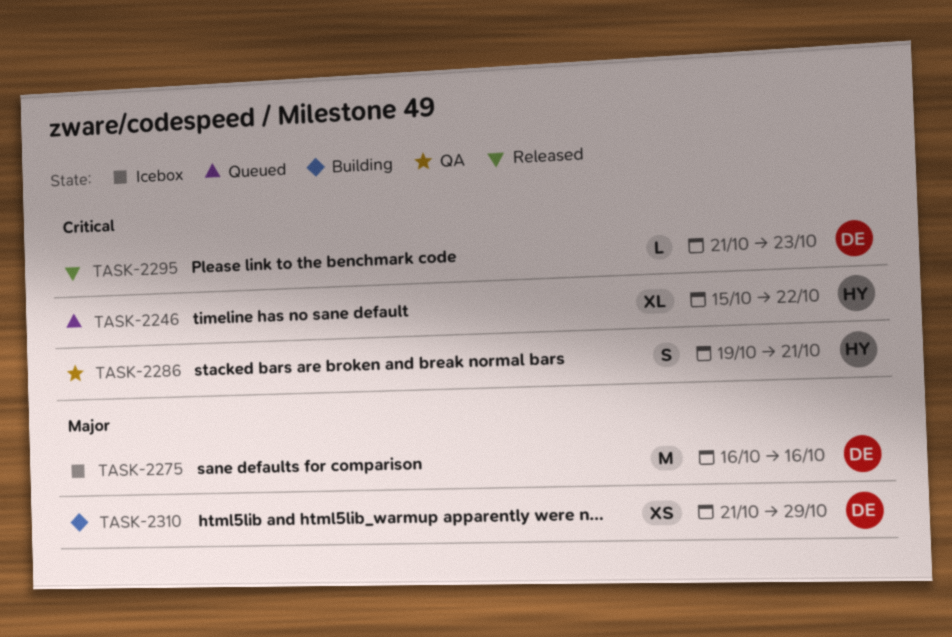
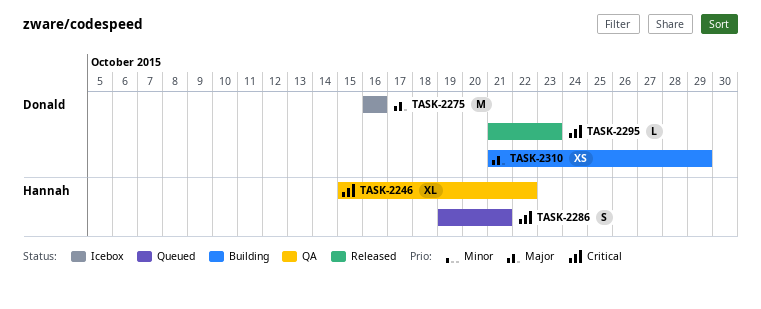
TASK-2246, status: Queued -> QA
TASK-2286, status: QA -> Queued

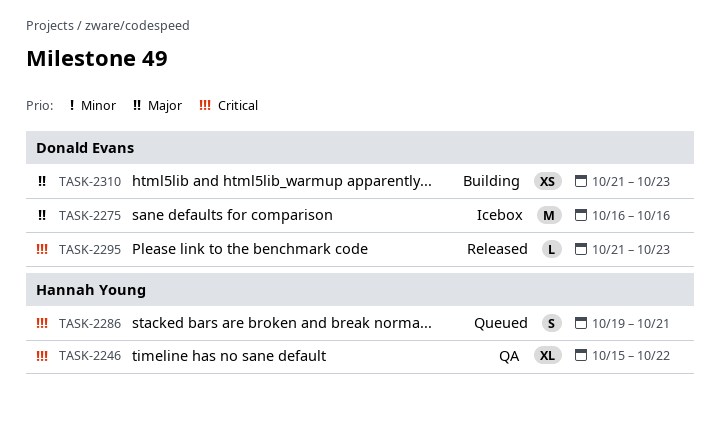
TASK-2310, due: Oct 29 -> Oct 23

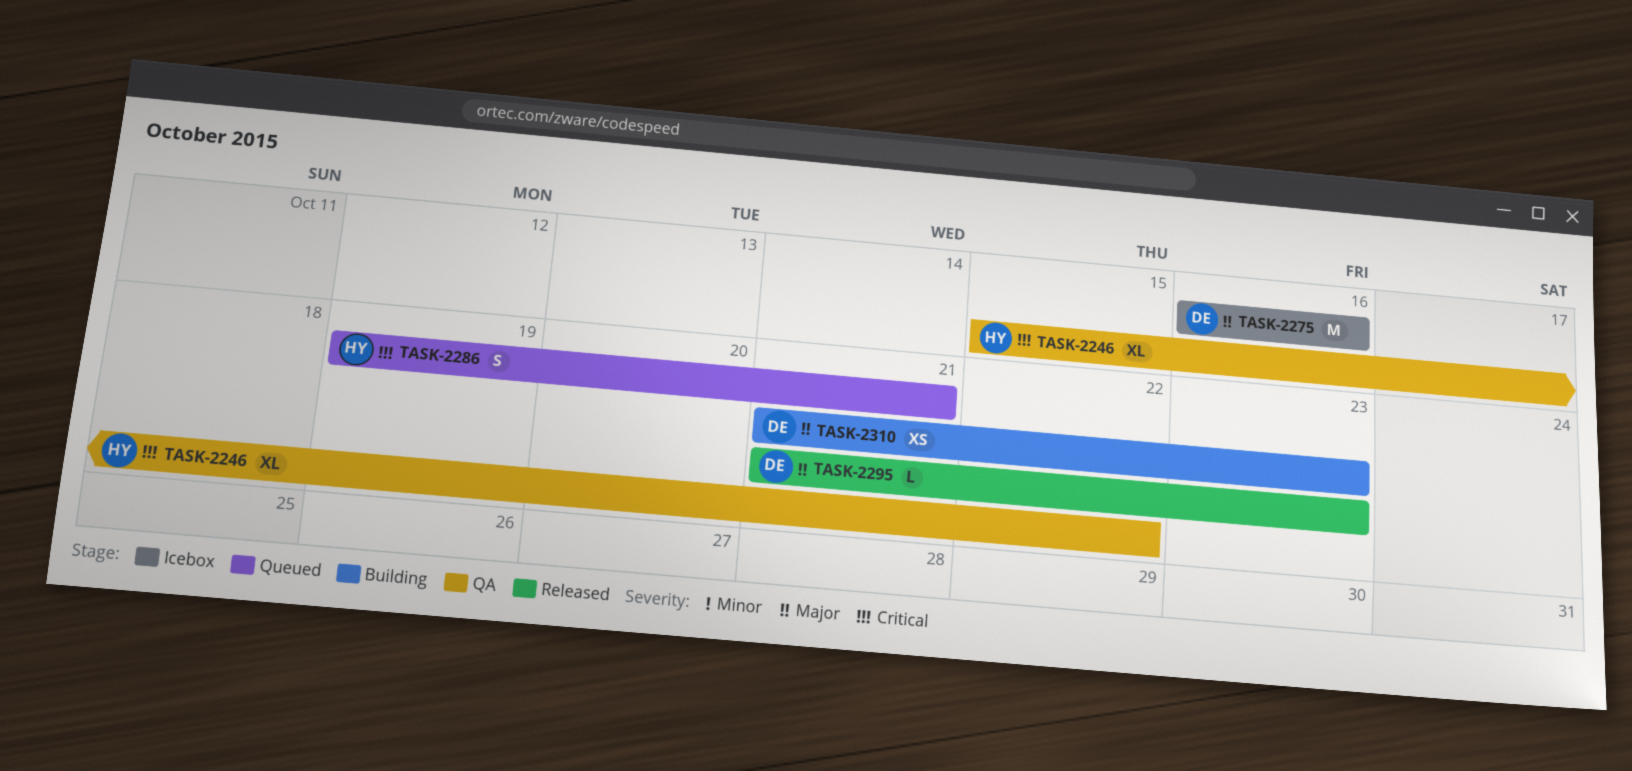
TASK-2295, priority: Critical -> Major

